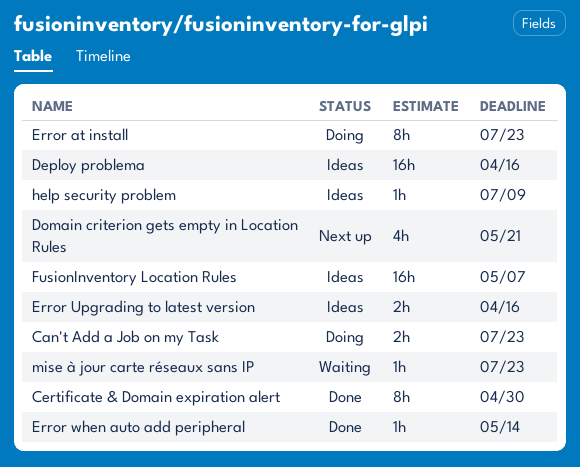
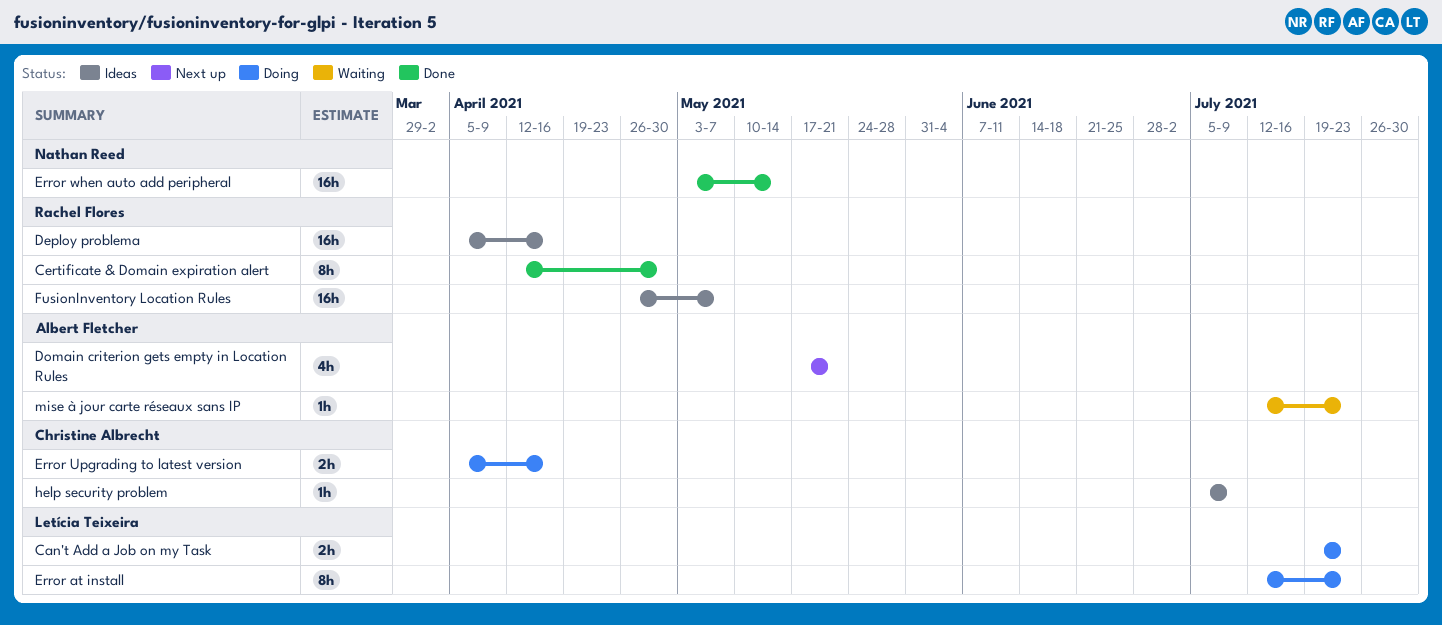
Error Upgrading to latest version, status: Ideas -> Doing
Error when auto add peripheral, estimate: 1h -> 16h

